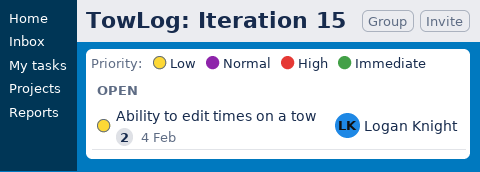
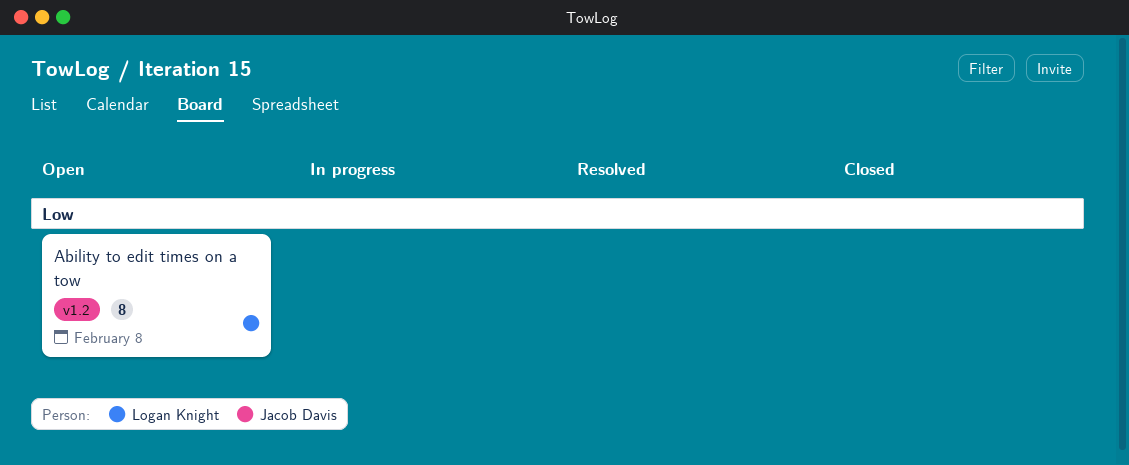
Ability to edit times on a tow, estimate: 2 -> 8
Ability to edit times on a tow, due: Feb 4 -> Feb 8

